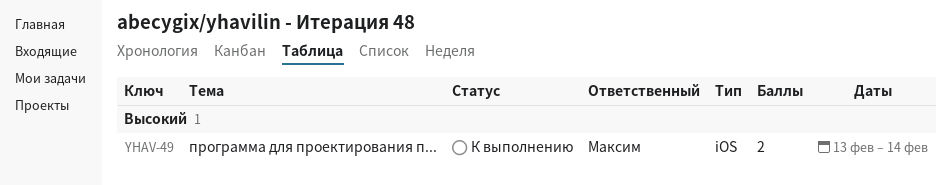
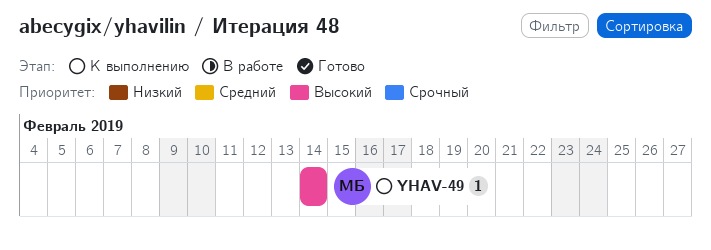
YHAV-49, estimate: 2 -> 1
YHAV-49, start: Feb 13 -> Feb 14

